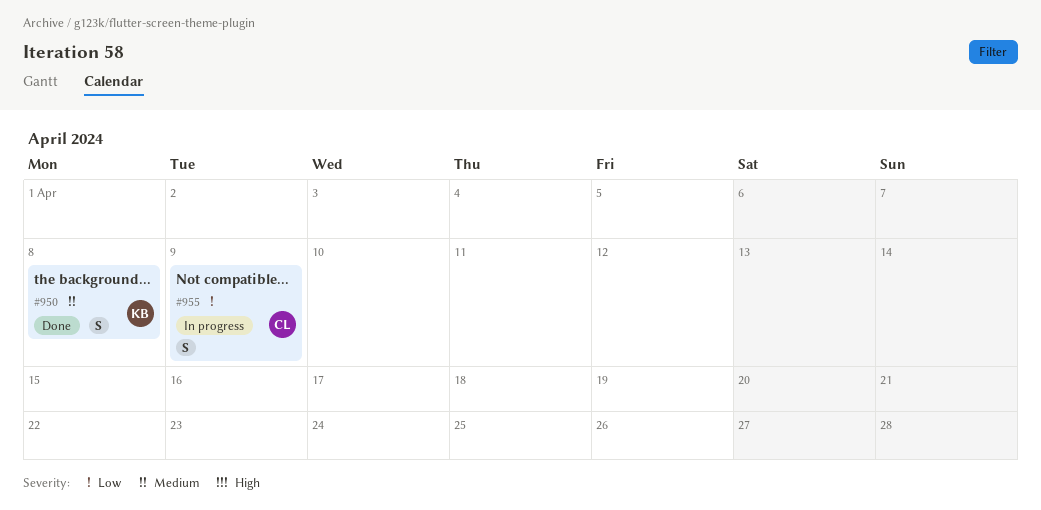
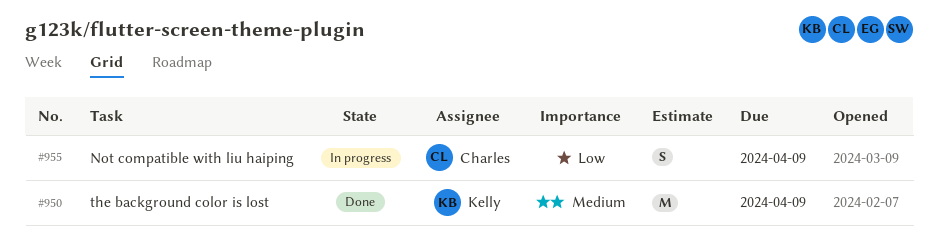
#950, estimate: S -> M
#950, due: Apr 8 -> Apr 9

